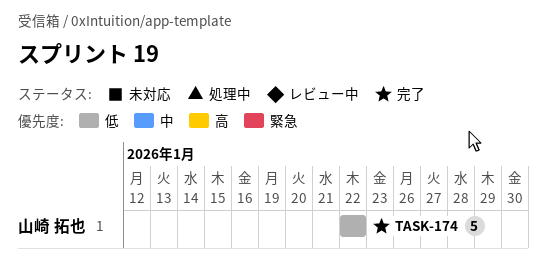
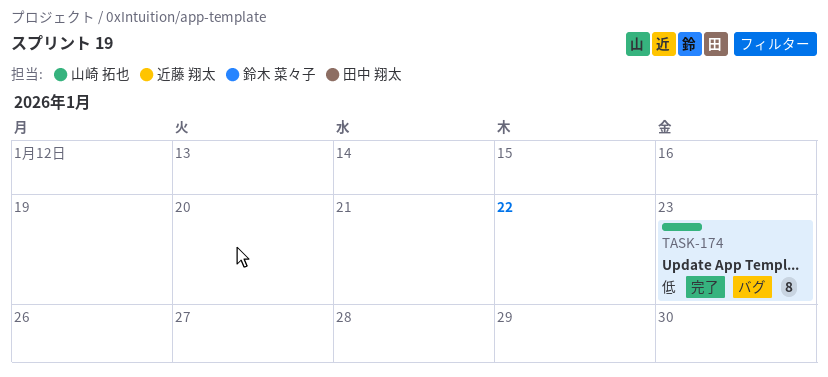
TASK-174, estimate: 5 -> 8
TASK-174, due: Jan 22 -> Jan 23

